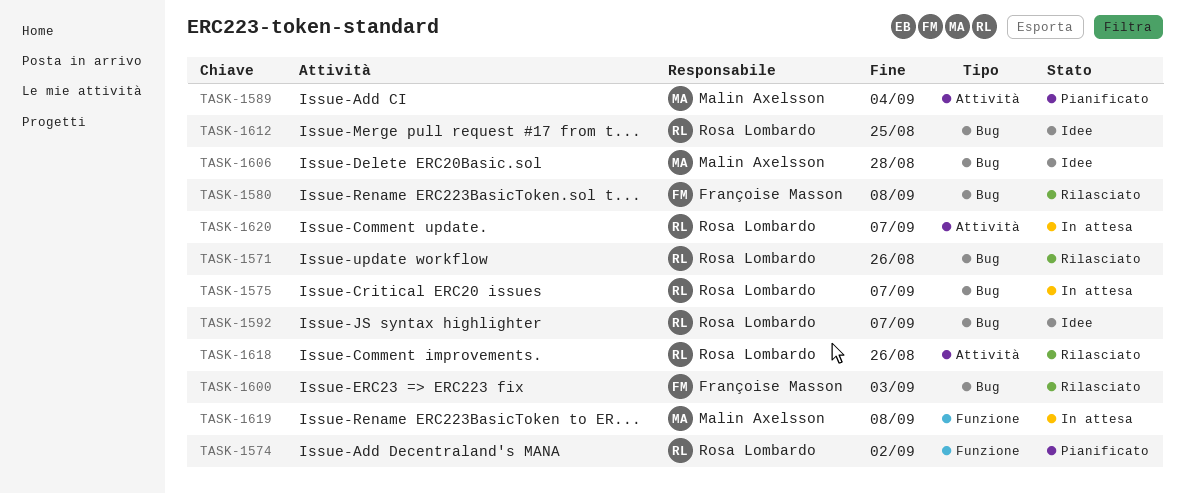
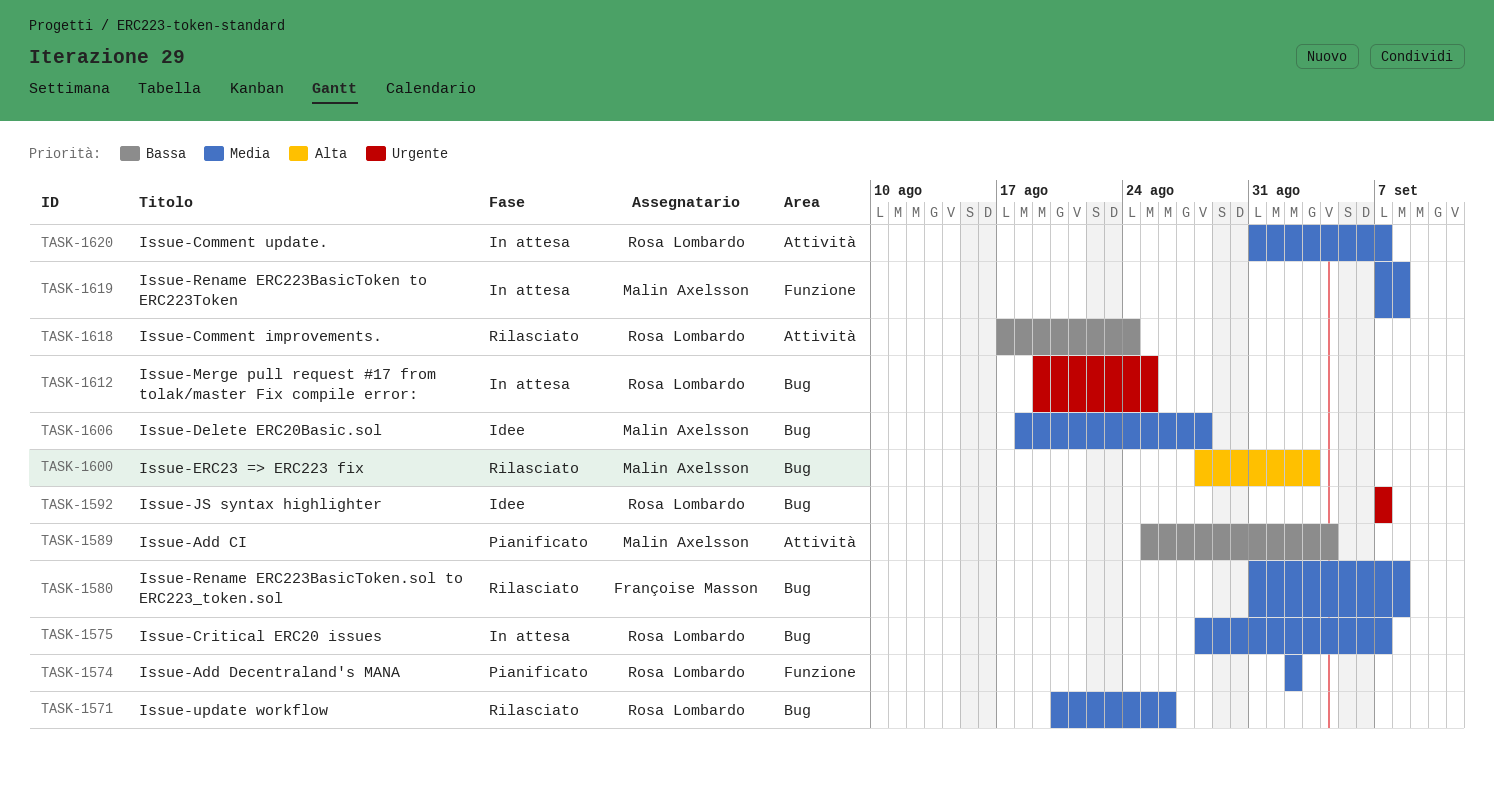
TASK-1600, owner: Françoise Masson -> Malin Axelsson
TASK-1612, status: Idee -> In attesa
TASK-1618, due: Aug 26 -> Aug 24

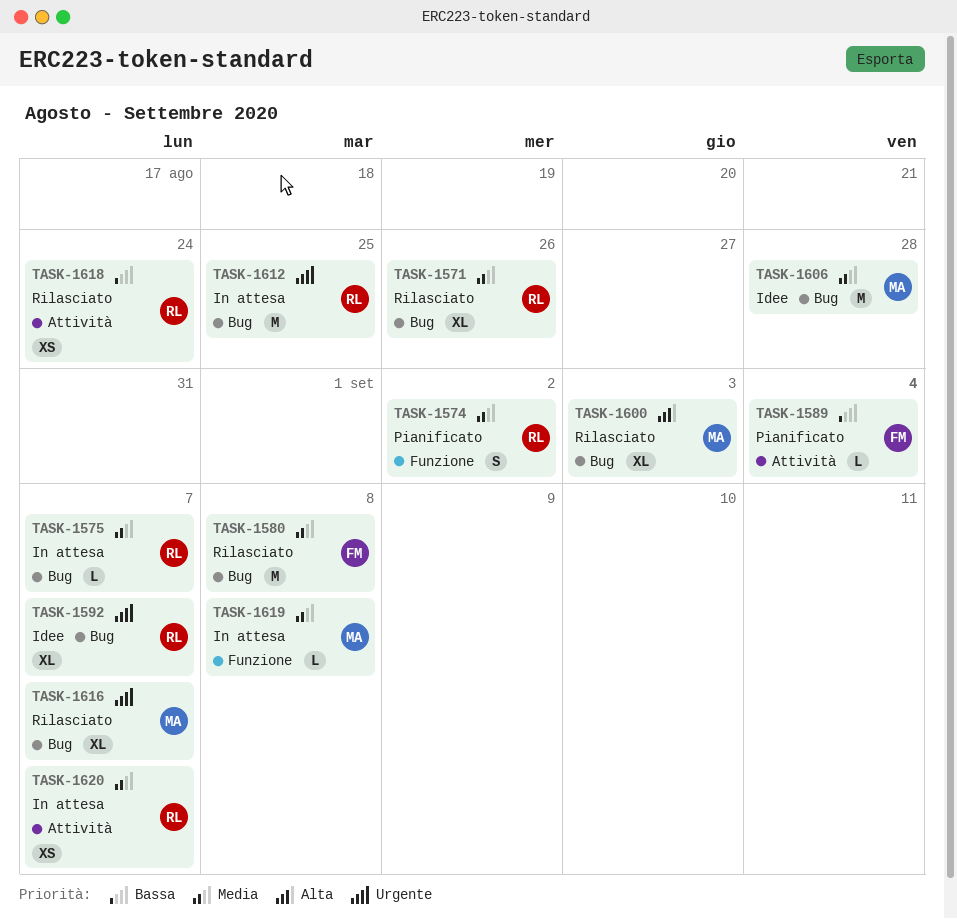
TASK-1589, owner: Malin Axelsson -> Françoise Masson
TASK-1616: none -> present

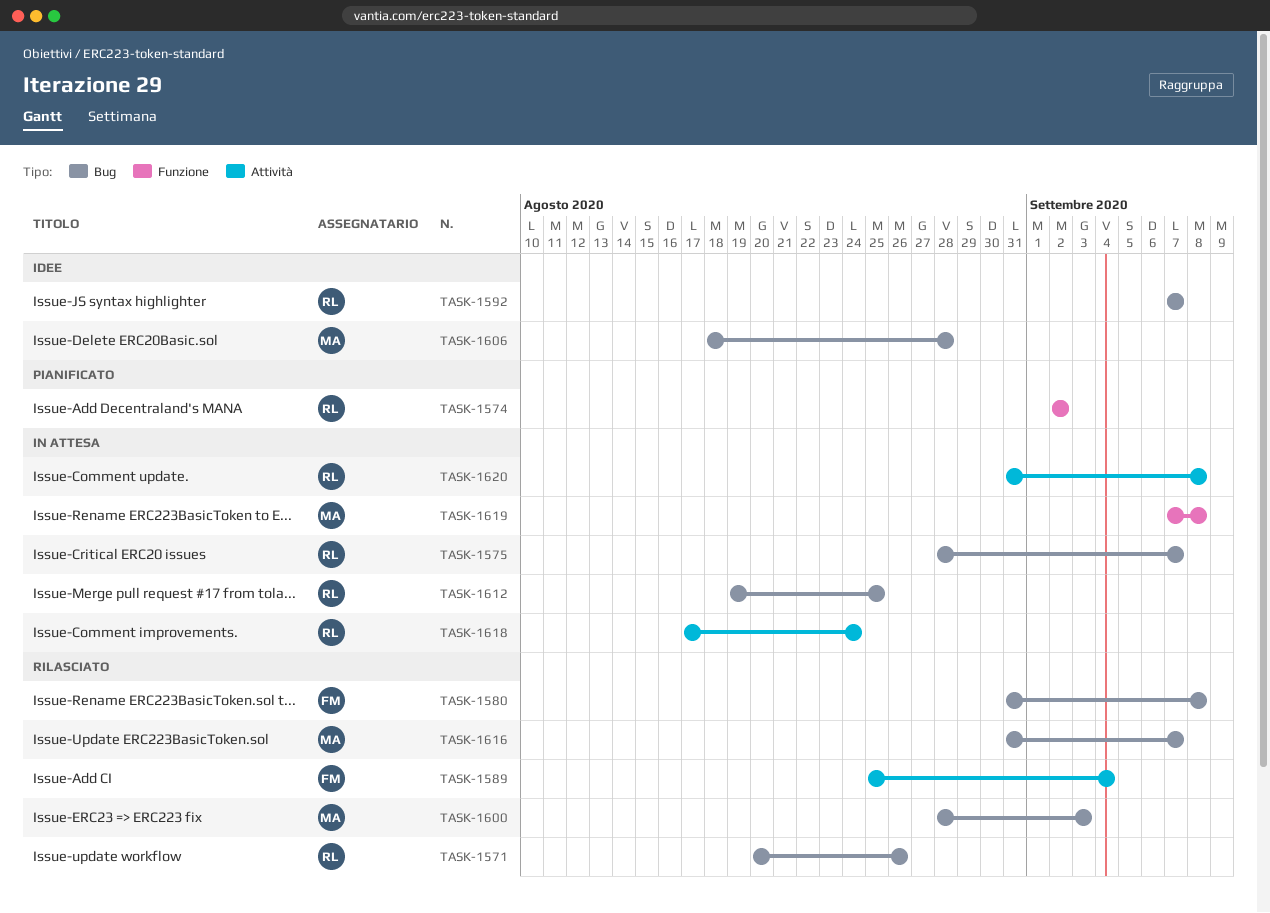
TASK-1589, status: Pianificato -> Rilasciato
TASK-1618, status: Rilasciato -> In attesa
TASK-1620, due: Sep 7 -> Sep 8

